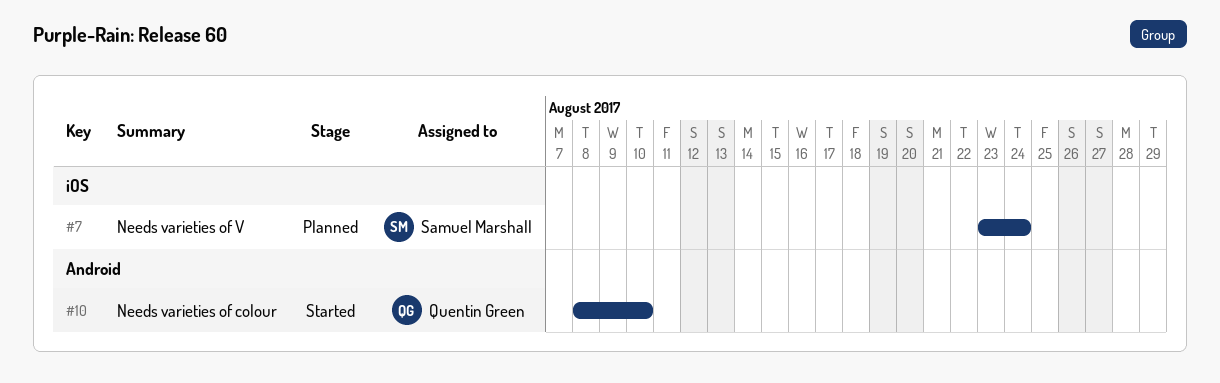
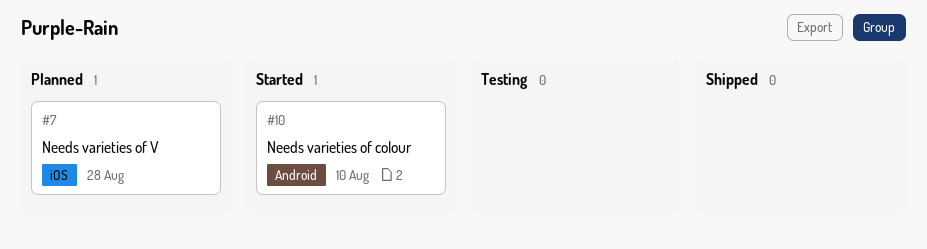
#7, due: Aug 24 -> Aug 28

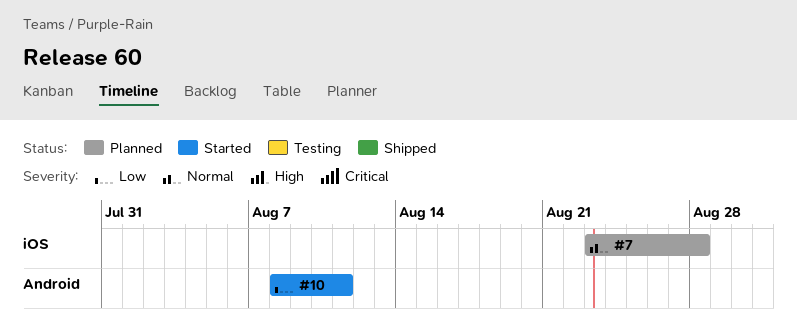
#10, due: Aug 10 -> Aug 11

